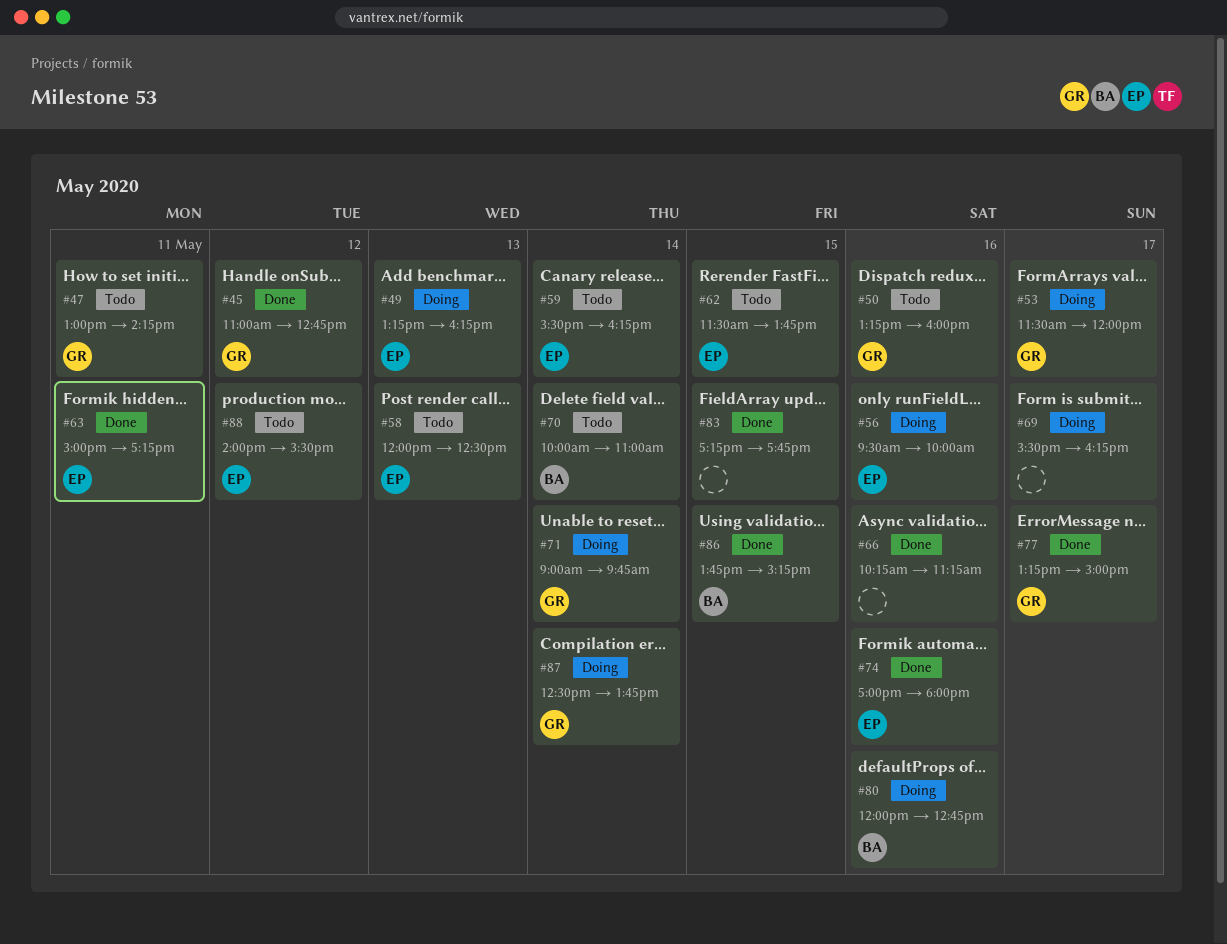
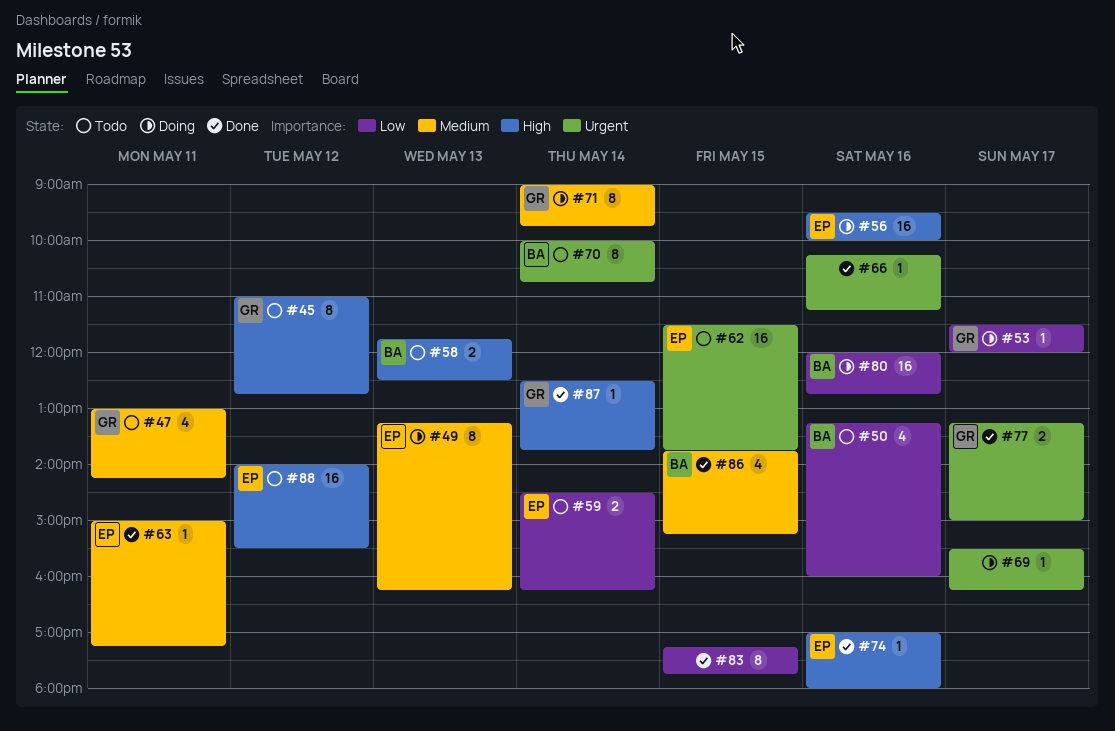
#45, status: Done -> Todo
#50, owner: GR -> BA
#58, owner: EP -> BA
#58, begins: 12:00 -> 11:45
#59, begins: 15:30 -> 14:30
#70, ends: 11:00 -> 10:45
#87, status: Doing -> Done

